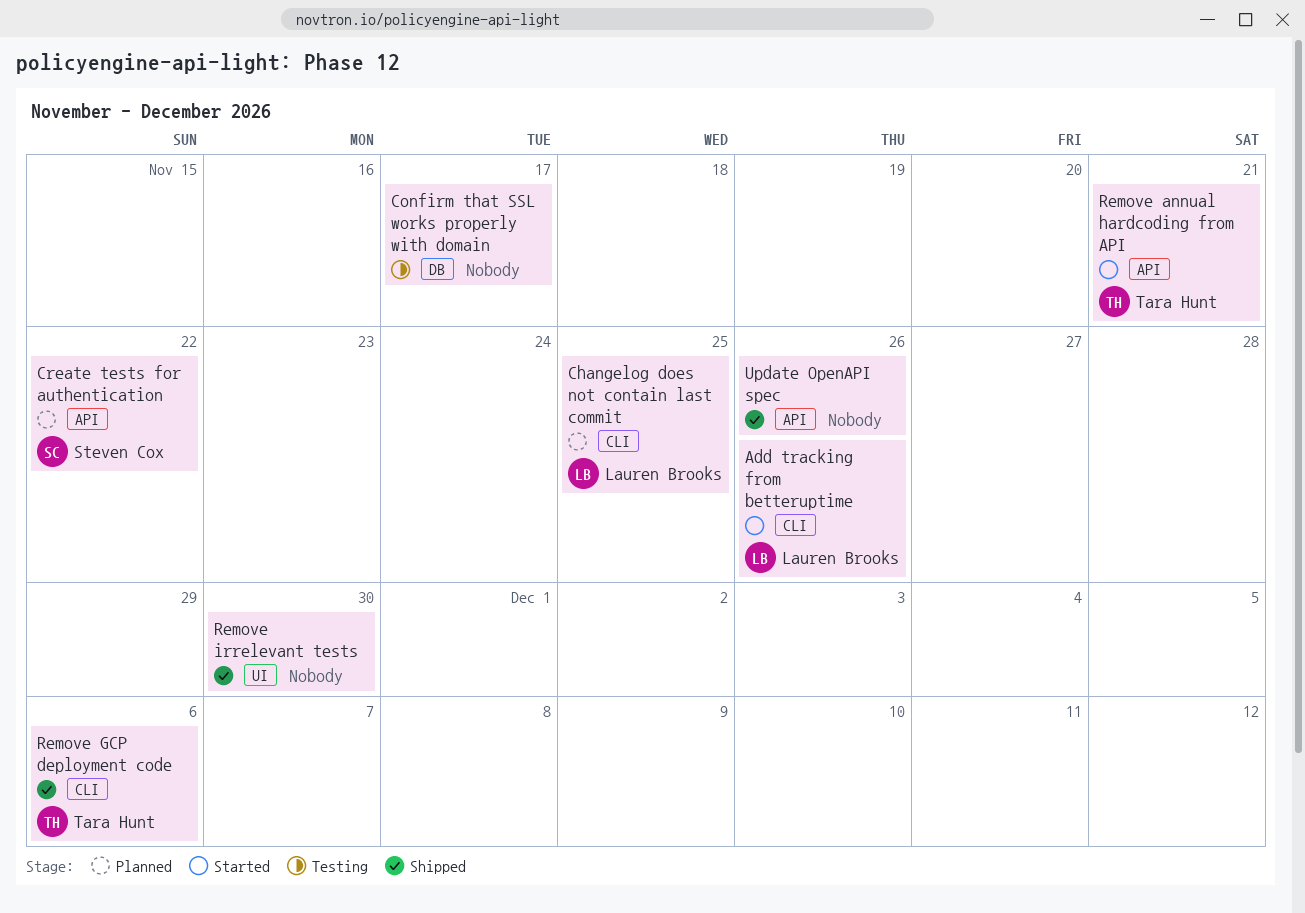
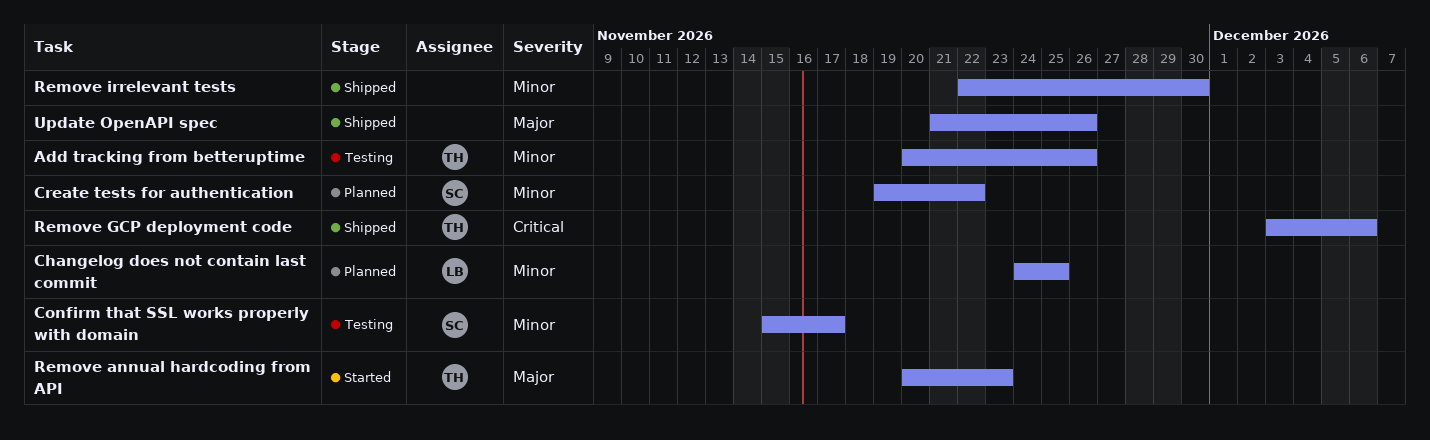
Add tracking from betteruptime, status: Started -> Testing
Add tracking from betteruptime, owner: Lauren Brooks -> Tara Hunt
Confirm that SSL works properly with domain, owner: none -> Steven Cox
Remove annual hardcoding from API, due: Nov 21 -> Nov 23

